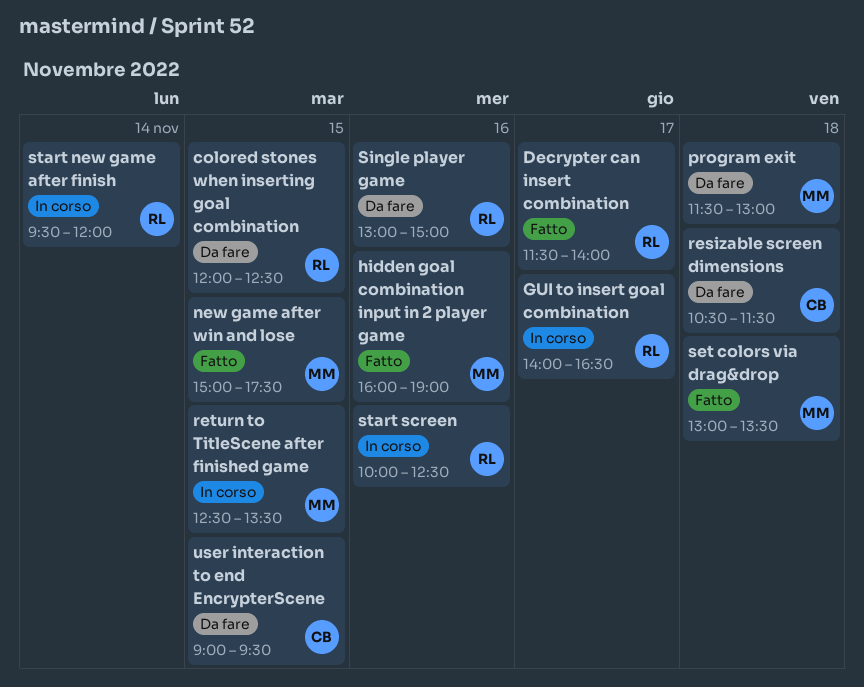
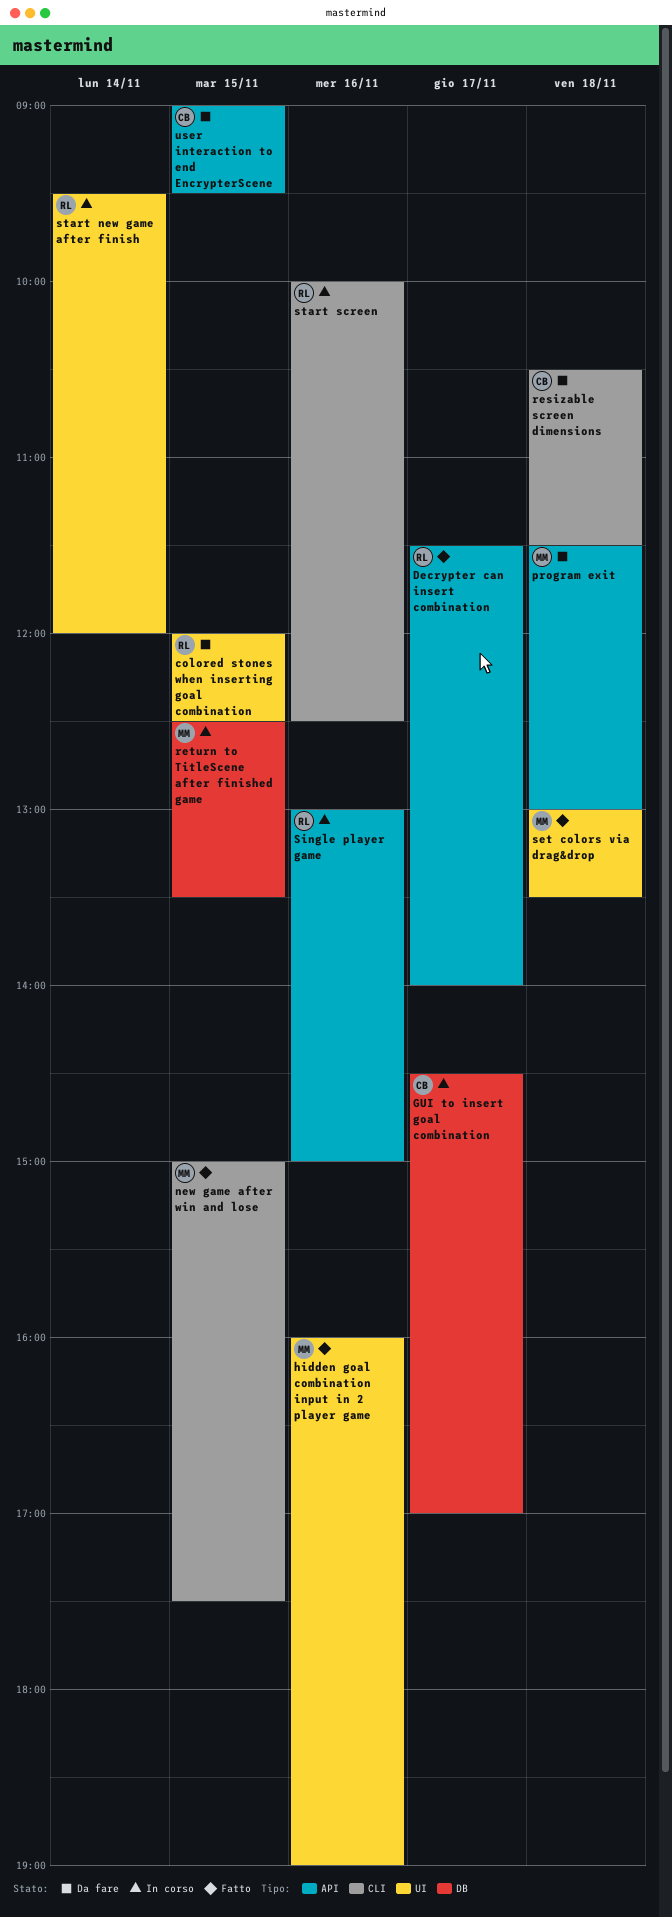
GUI to insert goal combination, owner: RL -> CB
GUI to insert goal combination, begins: 14:00 -> 14:30
GUI to insert goal combination, ends: 16:30 -> 17:00
Single player game, status: Da fare -> In corso

